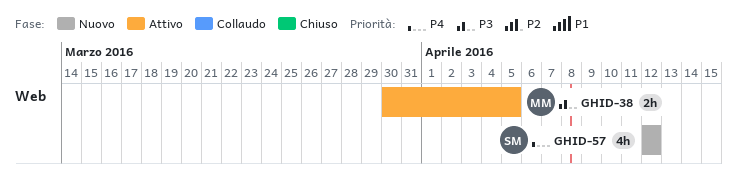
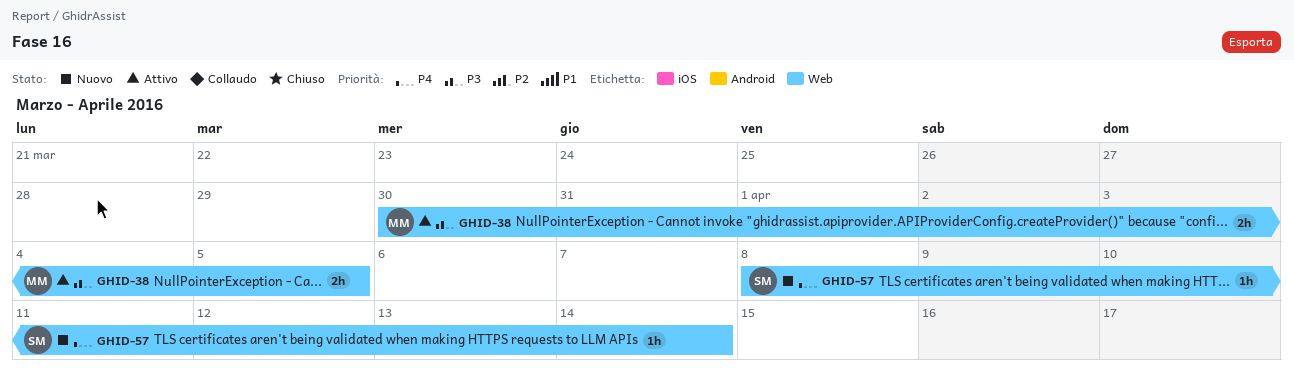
GHID-57, estimate: 4h -> 1h
GHID-57, start: Apr 12 -> Apr 8
GHID-57, due: Apr 12 -> Apr 14

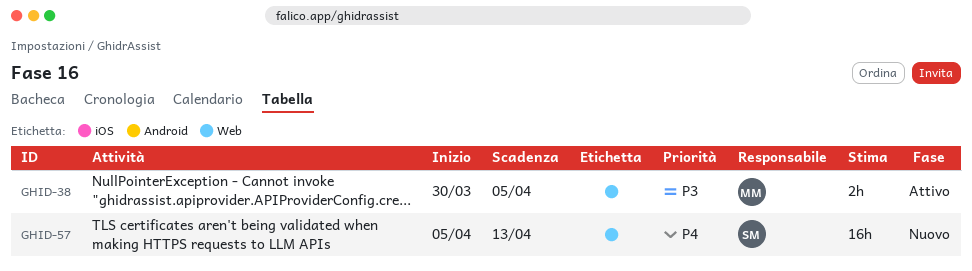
GHID-57, estimate: 1h -> 16h
GHID-57, start: Apr 8 -> Apr 5
GHID-57, due: Apr 14 -> Apr 13

